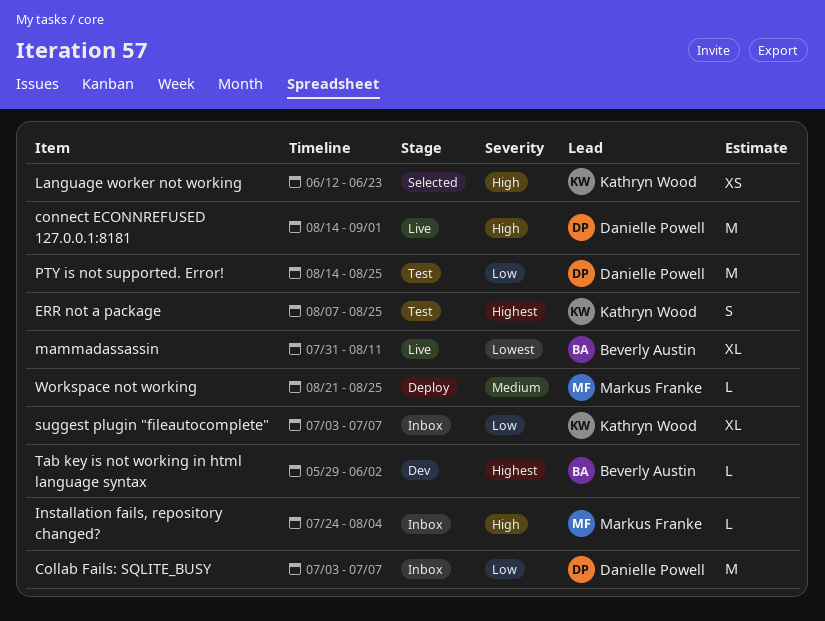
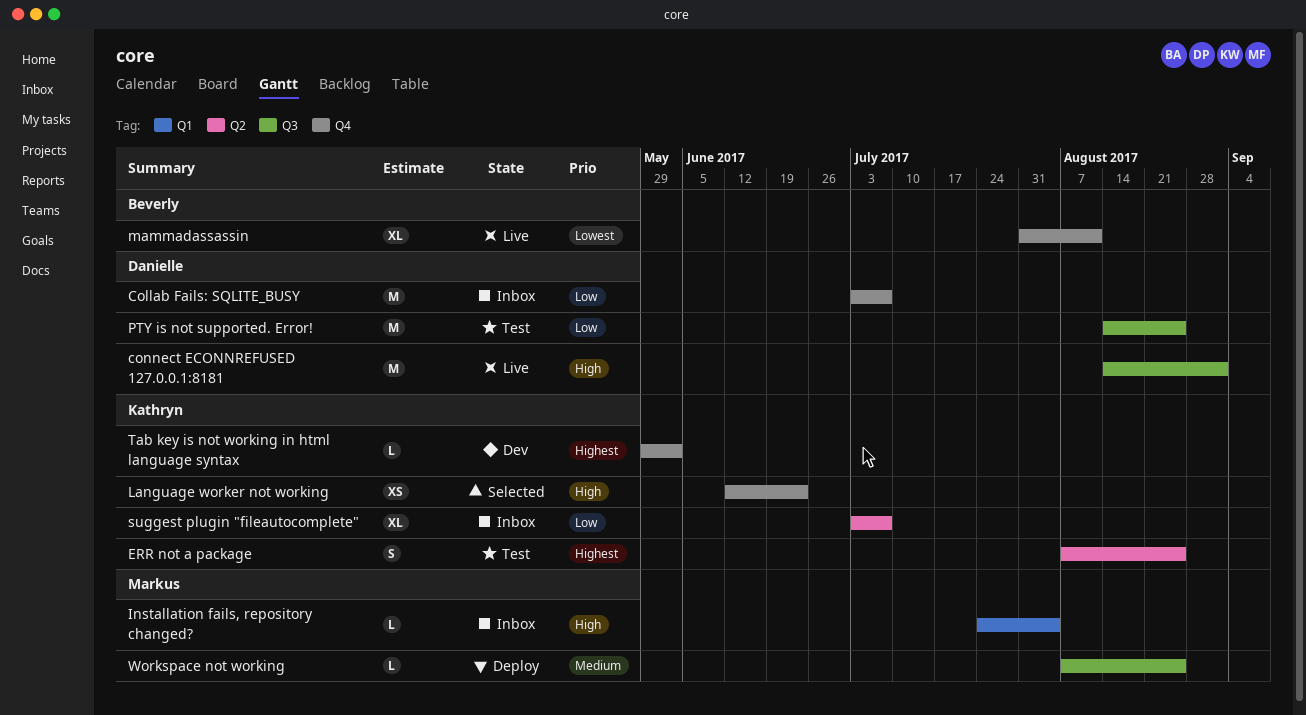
Tab key is not working in html language syntax, owner: Beverly Austin -> Kathryn Wood
Workspace not working, start: Aug 21 -> Aug 7

